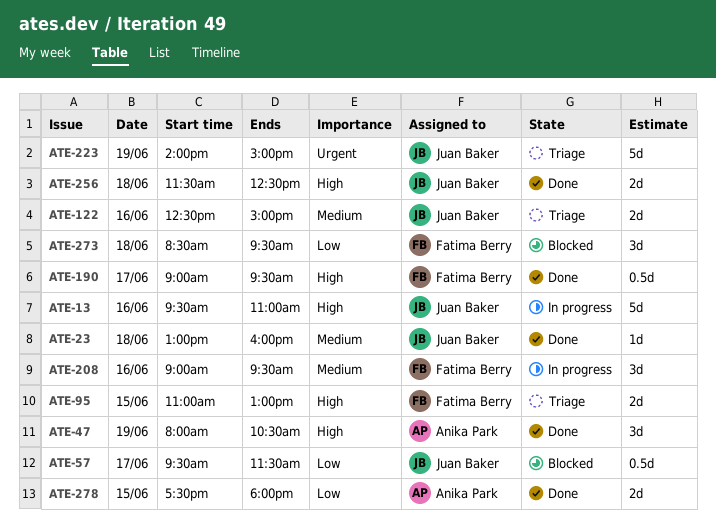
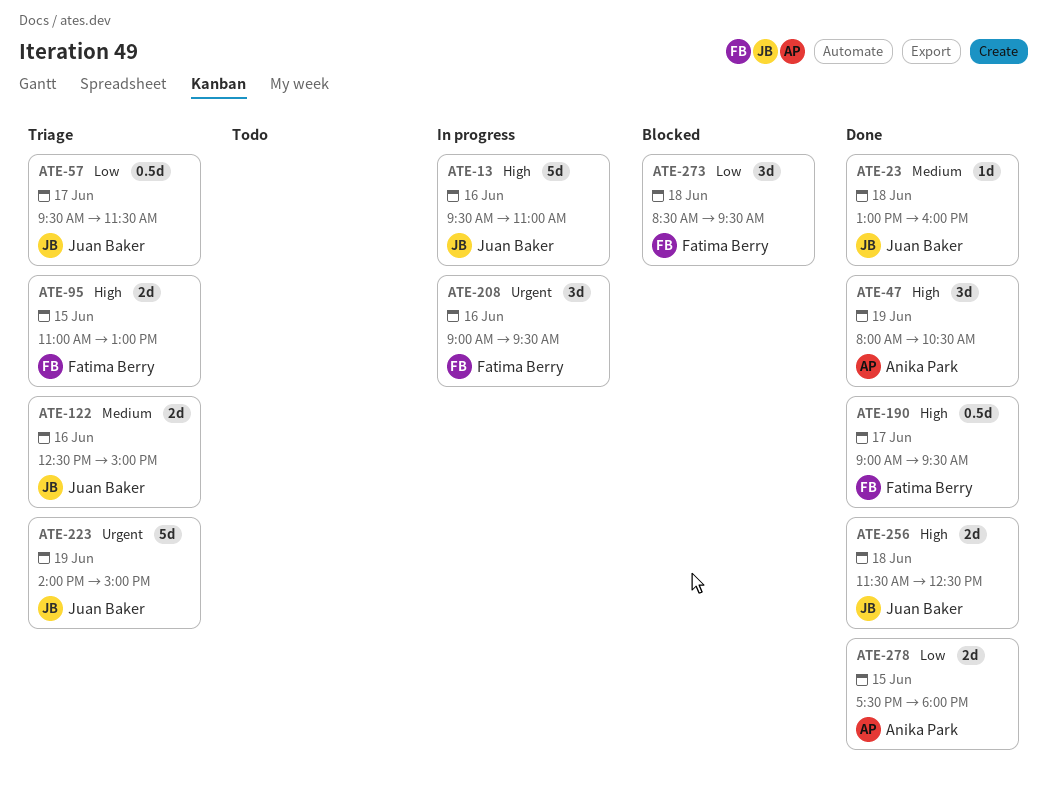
ATE-57, status: Blocked -> Triage
ATE-208, priority: Medium -> Urgent

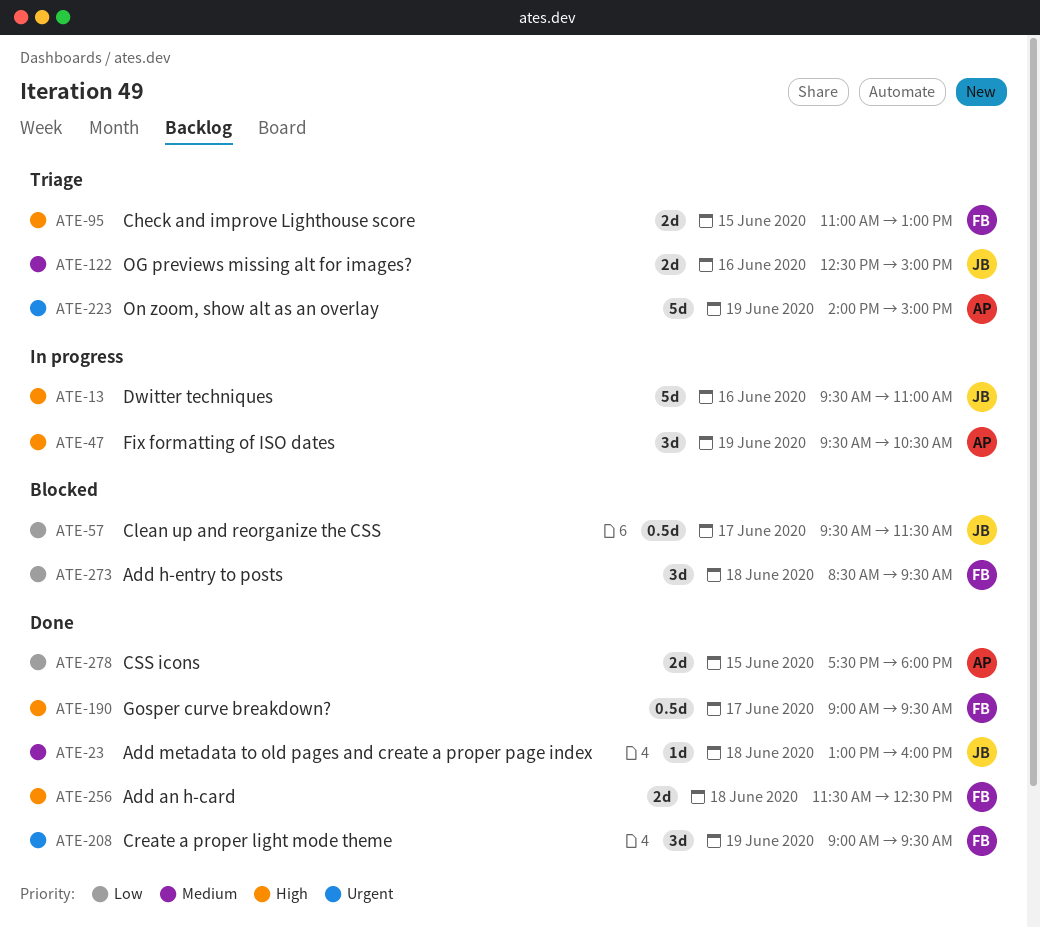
ATE-47, status: Done -> In progress
ATE-47, begins: 08:00 -> 09:30
ATE-57, status: Triage -> Blocked
ATE-208, status: In progress -> Done
ATE-208, day: Jun 16 -> Jun 19
ATE-223, owner: Juan Baker -> Anika Park
ATE-256, owner: Juan Baker -> Fatima Berry

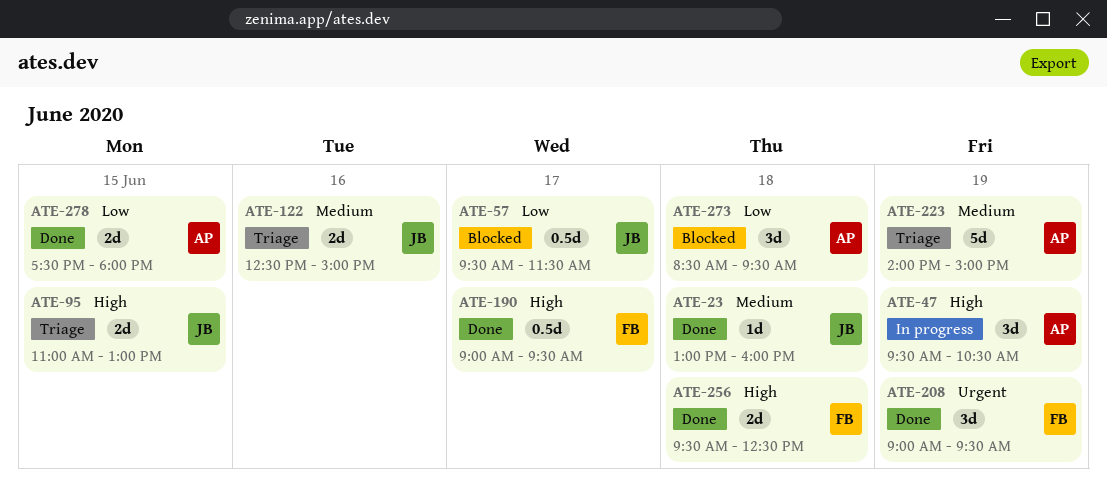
ATE-13: present -> none
ATE-95, owner: FB -> JB
ATE-223, priority: Urgent -> Medium
ATE-256, begins: 11:30 -> 09:30
ATE-273, owner: FB -> AP

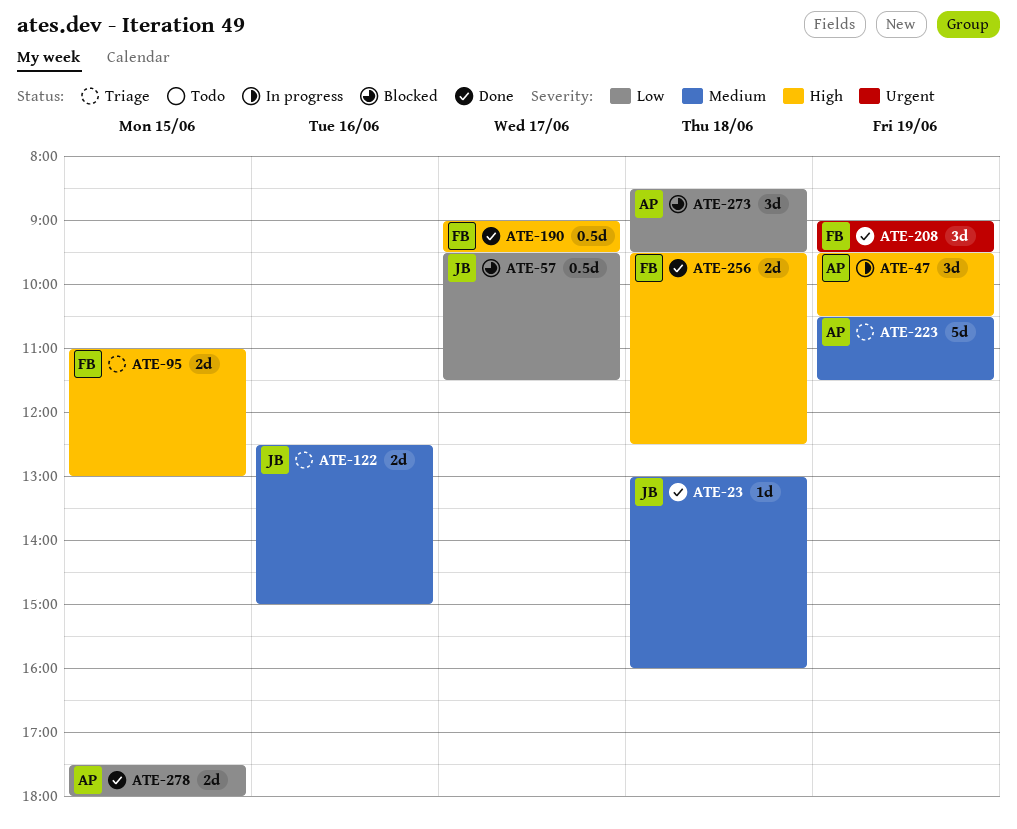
ATE-95, owner: JB -> FB
ATE-223, begins: 14:00 -> 10:30
ATE-223, ends: 15:00 -> 11:30

